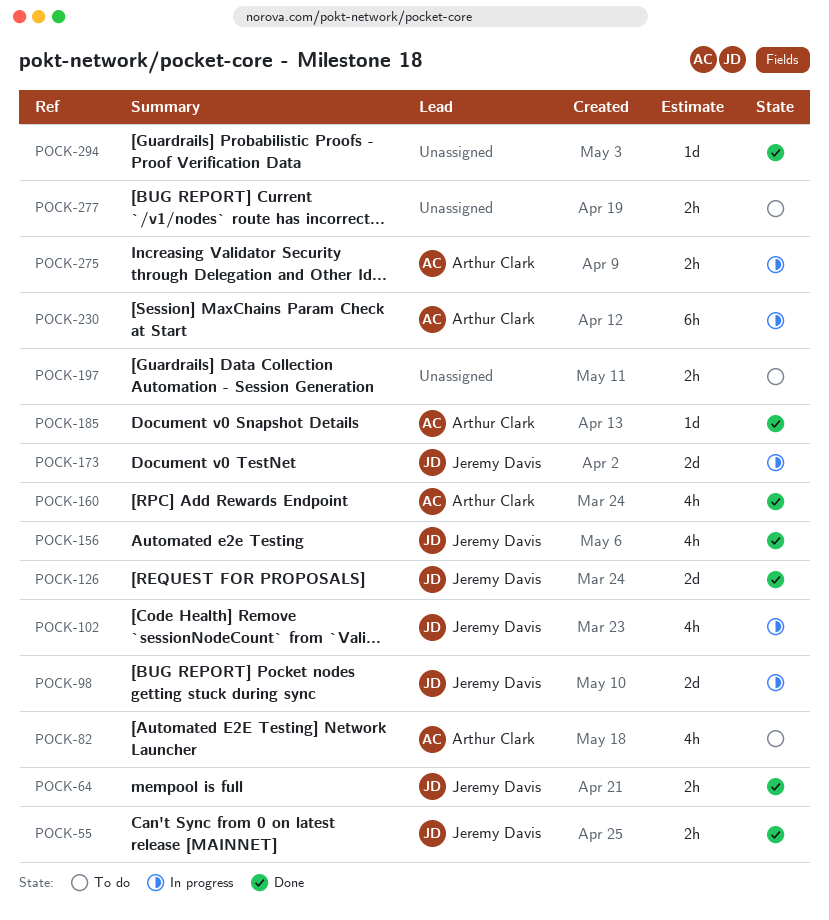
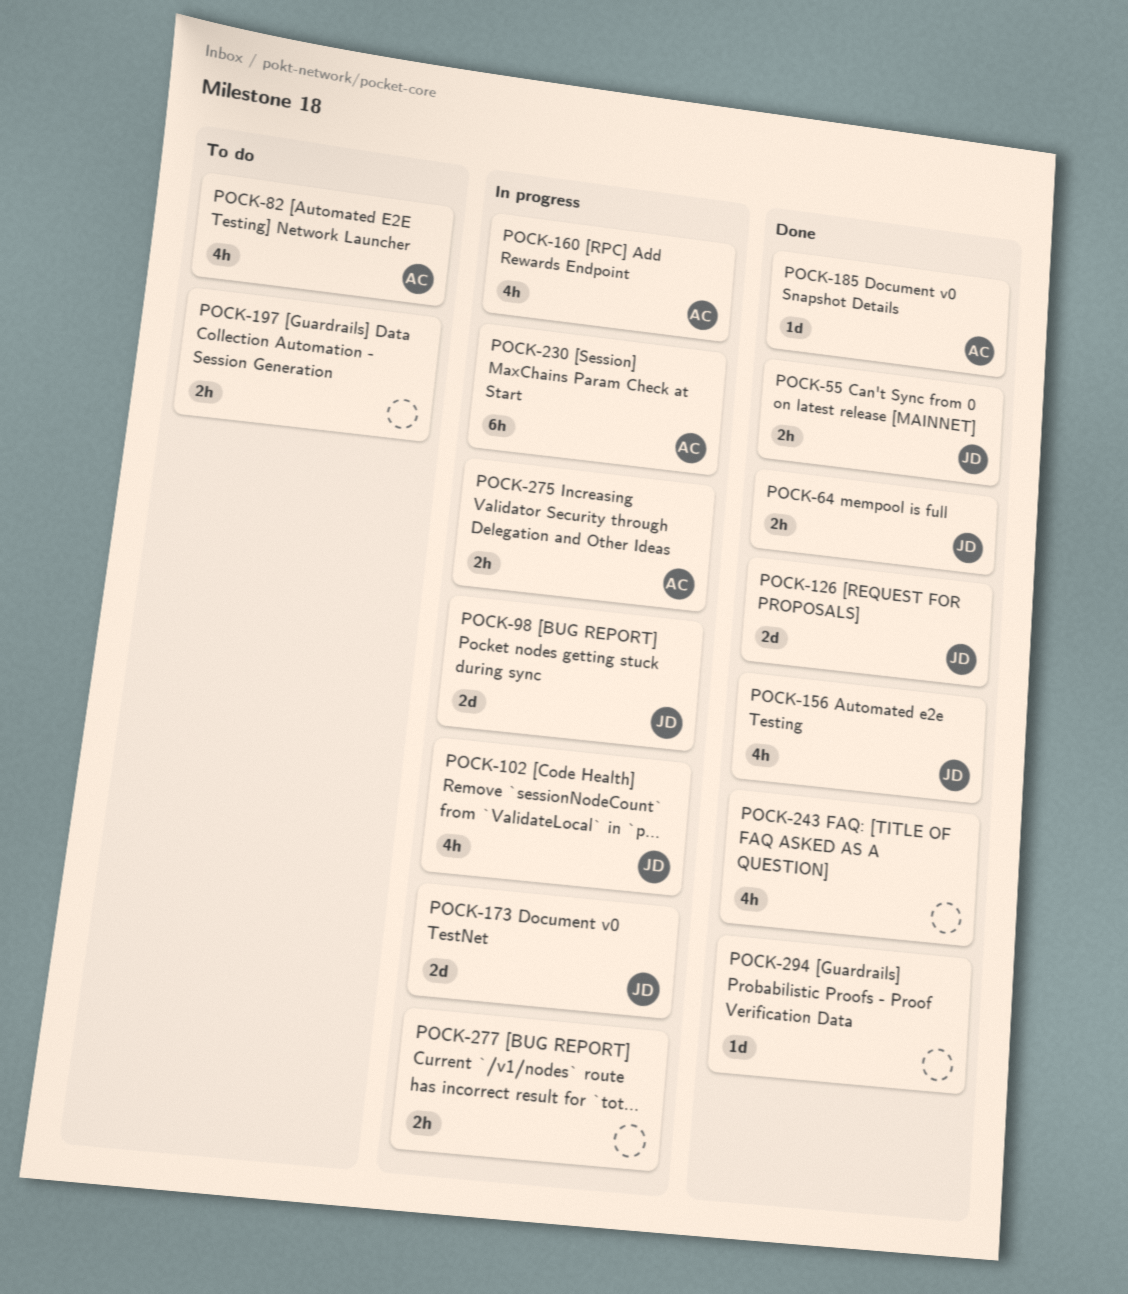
POCK-160, status: Done -> In progress
POCK-243: none -> present
POCK-277, status: To do -> In progress

